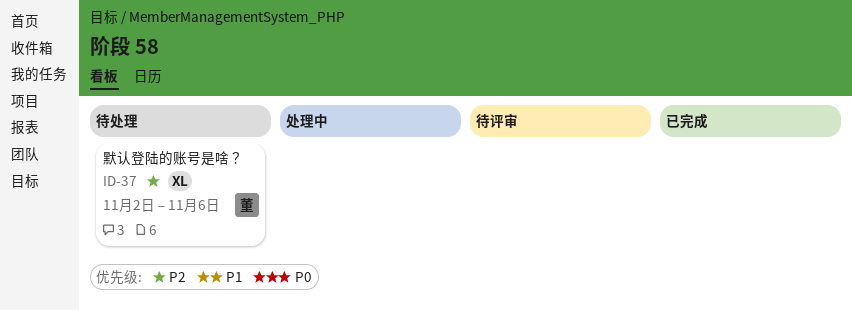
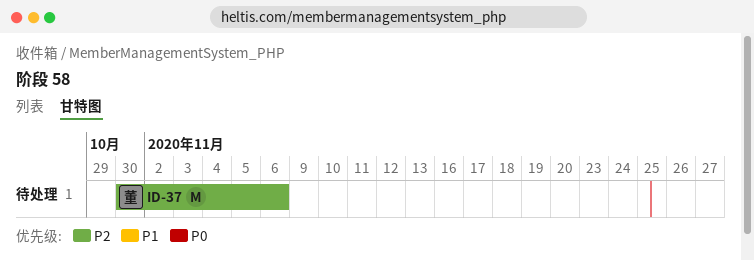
ID-37, estimate: XL -> M
ID-37, start: Nov 2 -> Oct 30

